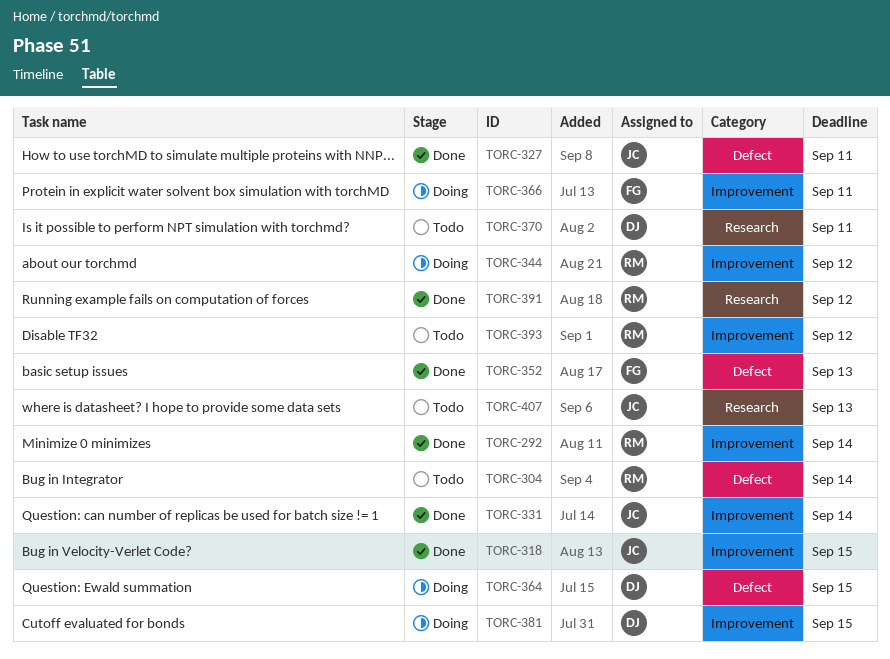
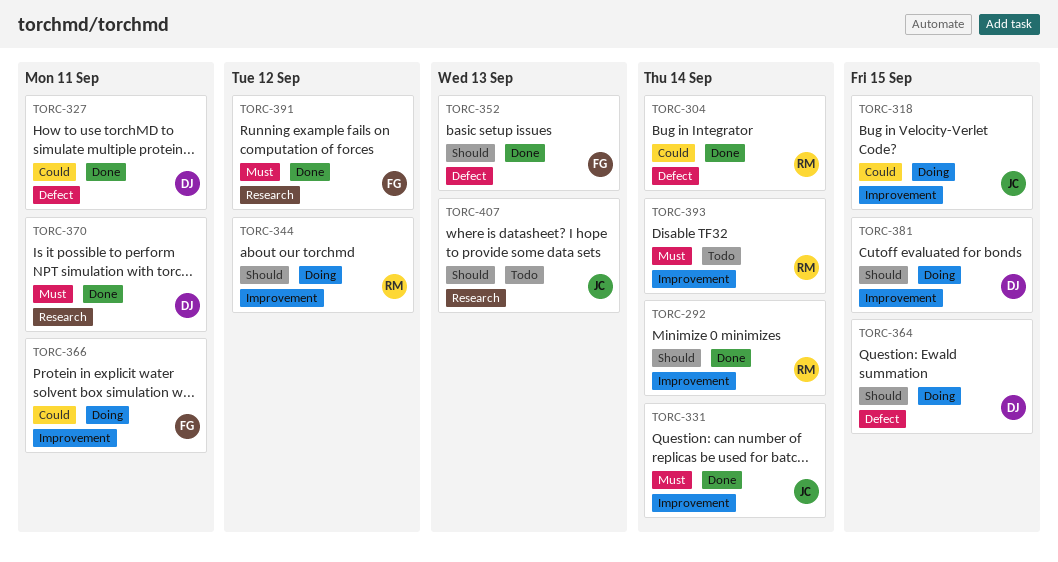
TORC-304, status: Todo -> Done
TORC-318, status: Done -> Doing
TORC-327, owner: JC -> DJ
TORC-370, status: Todo -> Done
TORC-391, owner: RM -> FG
TORC-393, due: Sep 12 -> Sep 14

